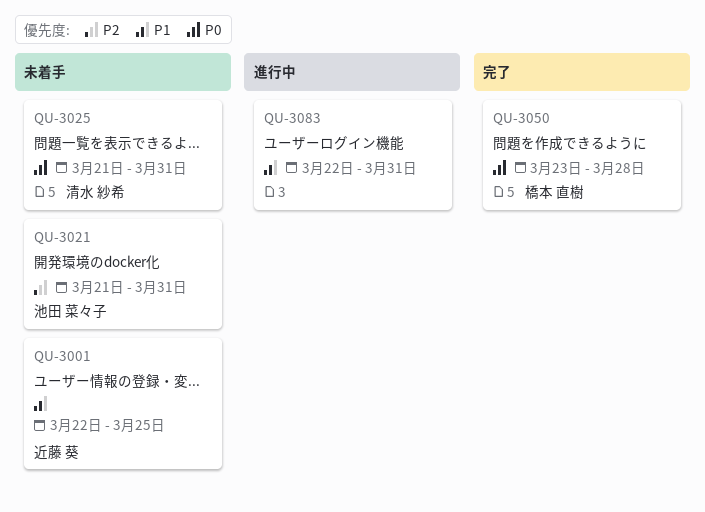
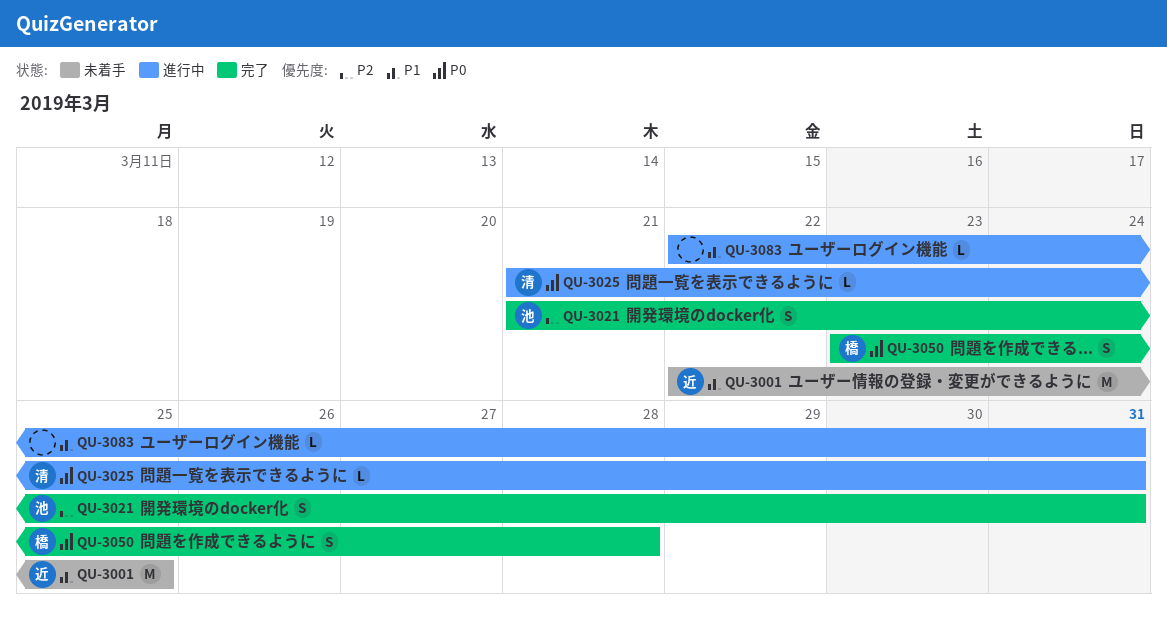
QU-3021, status: 未着手 -> 完了
QU-3025, status: 未着手 -> 進行中

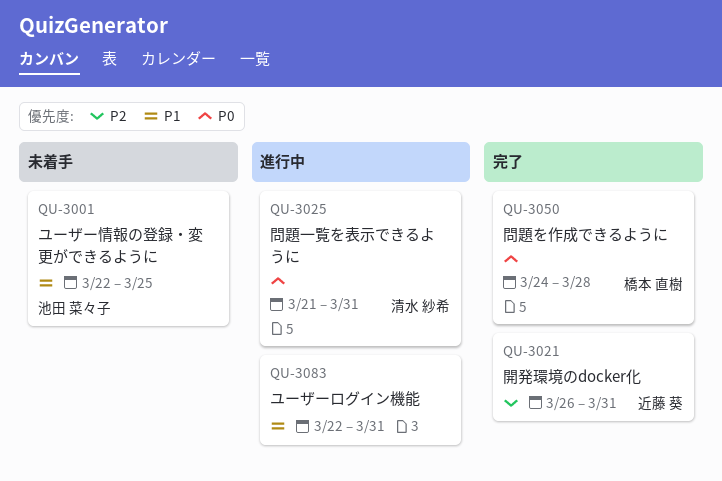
QU-3001, owner: 近藤 葵 -> 池田 菜々子
QU-3021, owner: 池田 菜々子 -> 近藤 葵
QU-3021, start: Mar 21 -> Mar 26
QU-3050, start: Mar 23 -> Mar 24

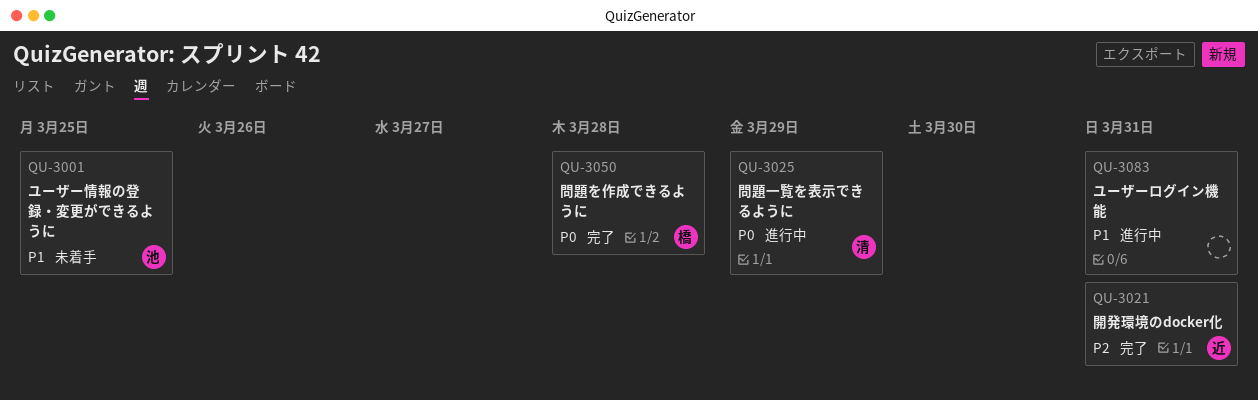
QU-3025, due: Mar 31 -> Mar 29

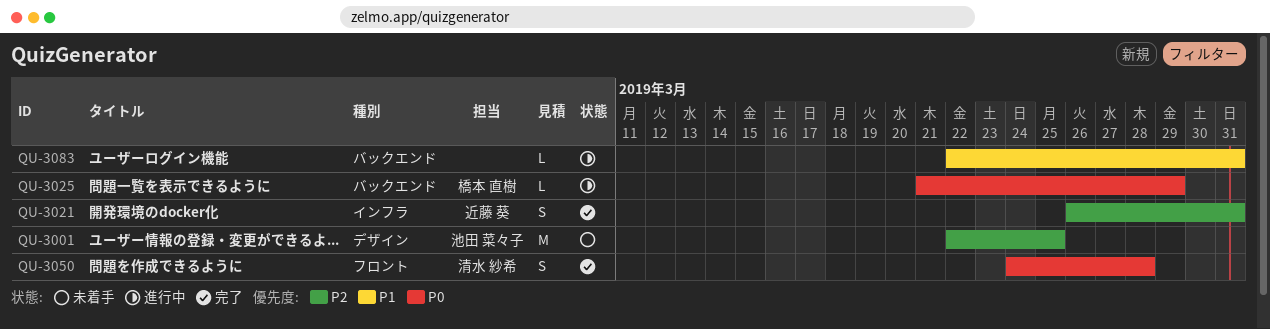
QU-3001, priority: P1 -> P2
QU-3025, owner: 清水 紗希 -> 橋本 直樹
QU-3050, owner: 橋本 直樹 -> 清水 紗希

